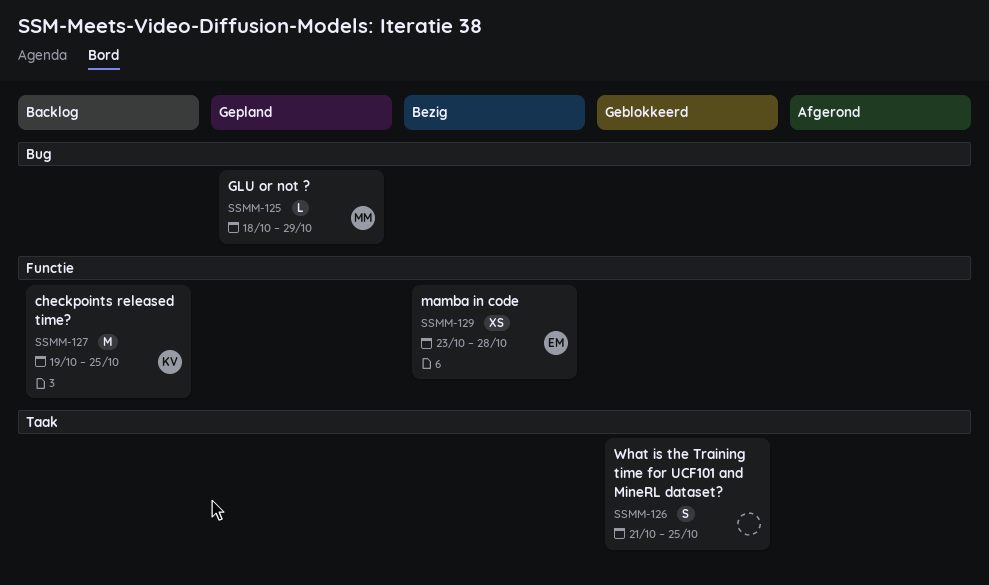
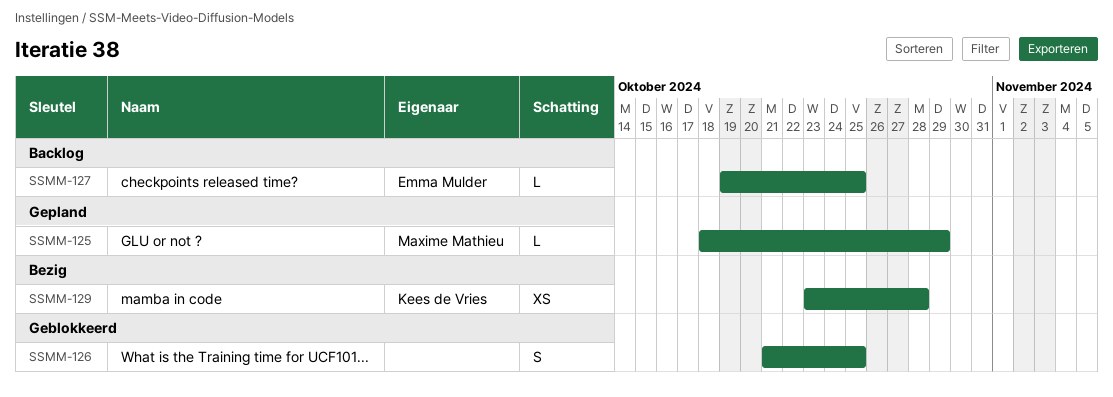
SSMM-127, owner: Kees de Vries -> Emma Mulder
SSMM-127, estimate: M -> L
SSMM-129, owner: Emma Mulder -> Kees de Vries

